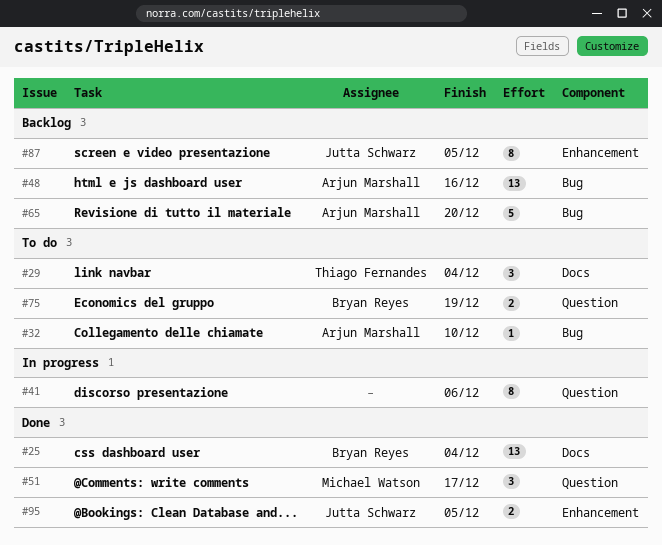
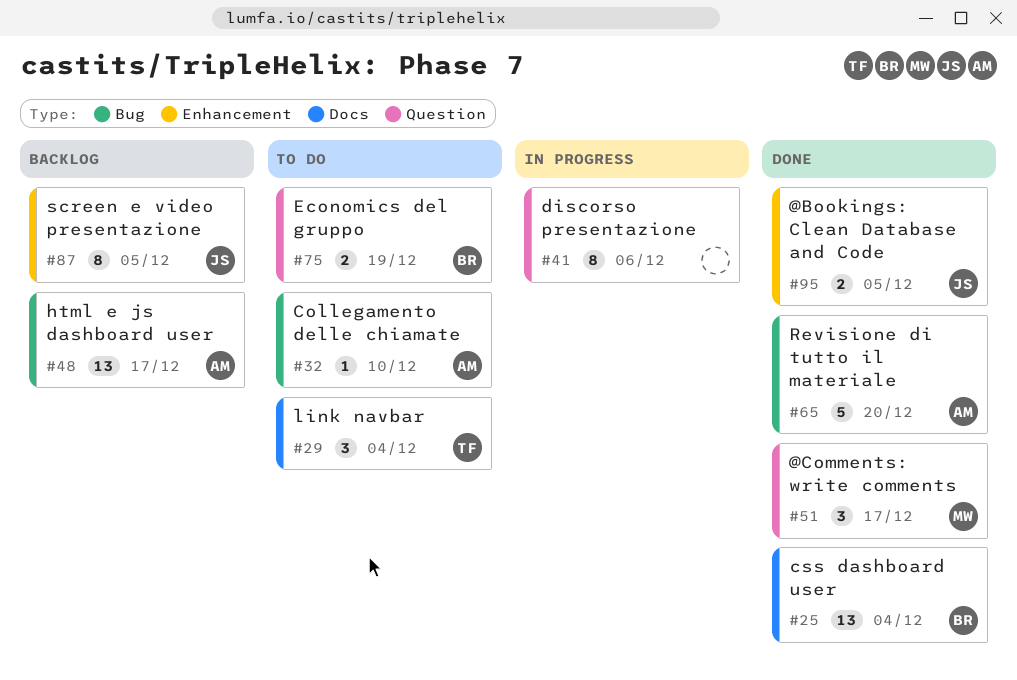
#48, due: Dec 16 -> Dec 17
#65, status: Backlog -> Done

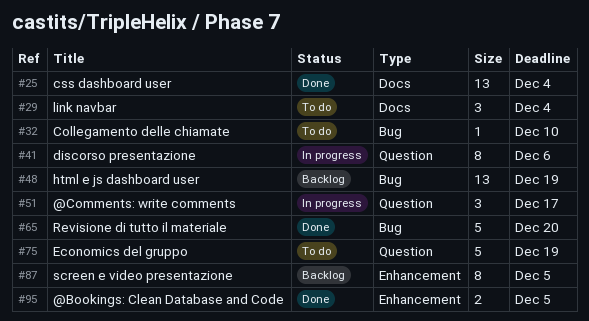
#48, due: Dec 17 -> Dec 19
#51, status: Done -> In progress
#75, estimate: 2 -> 5

